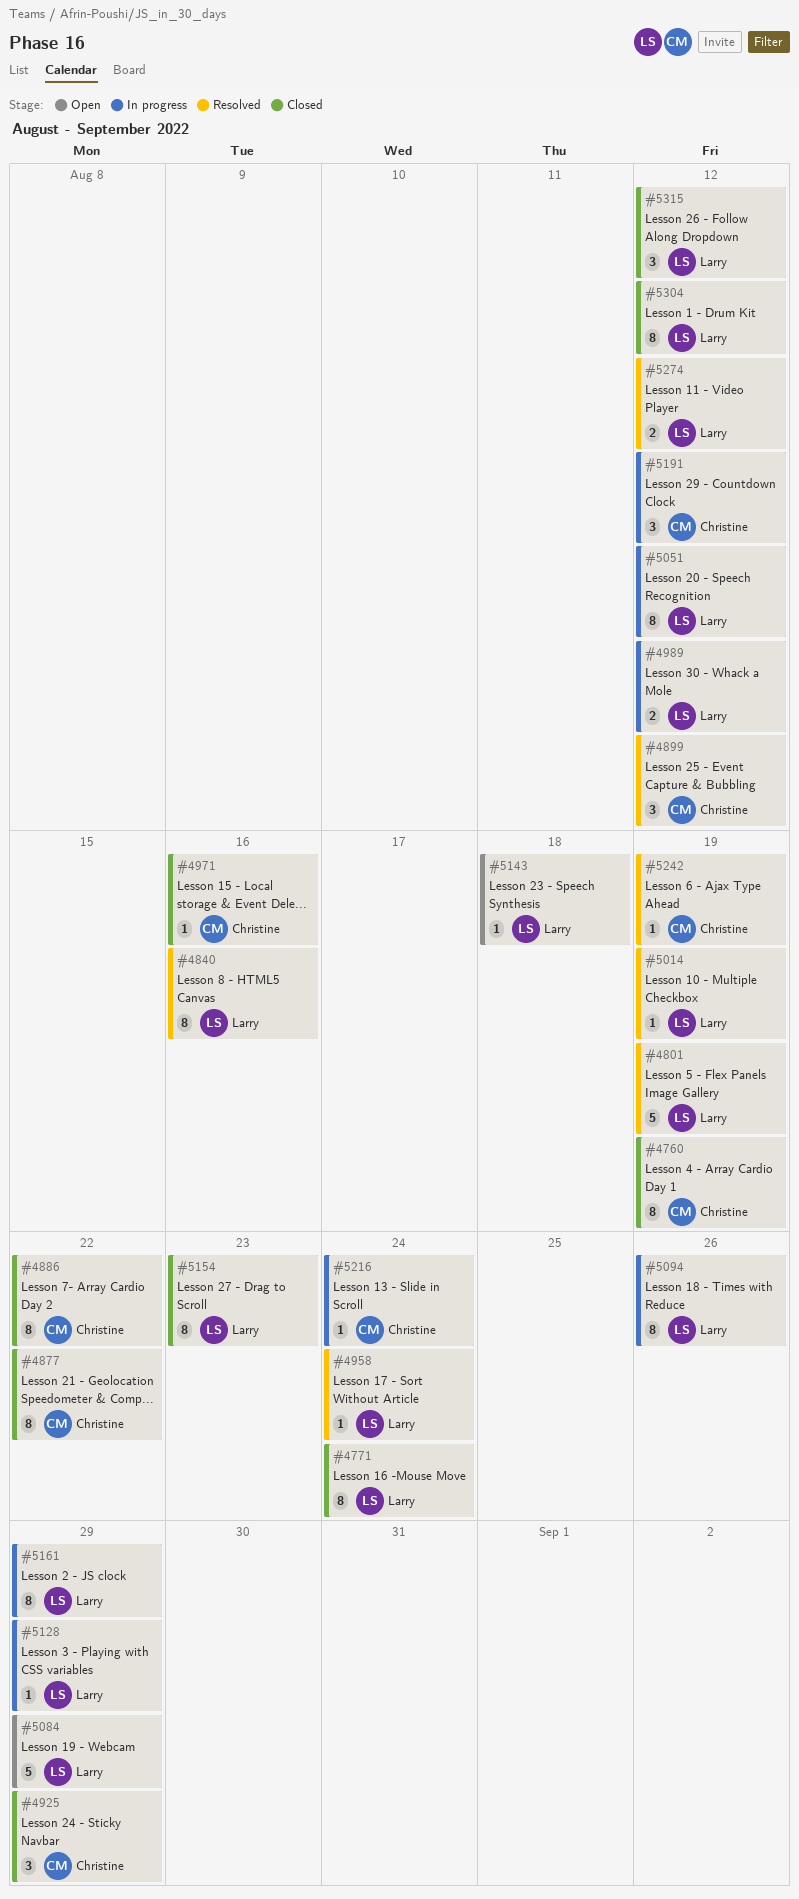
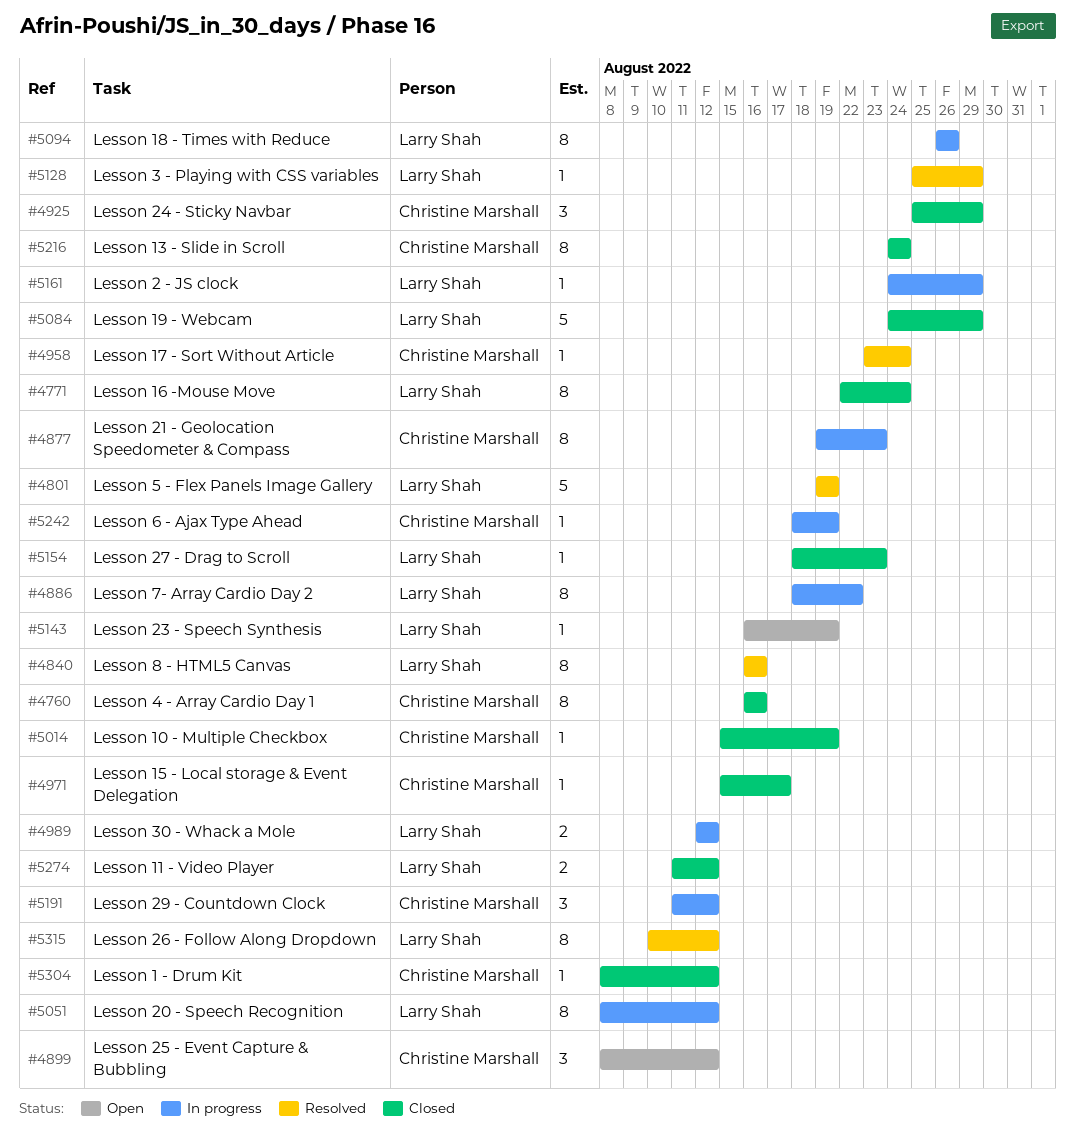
#4760, due: Aug 19 -> Aug 16
#4877, status: Closed -> In progress
#4877, due: Aug 22 -> Aug 23
#4886, status: Closed -> In progress
#4886, owner: Christine Marshall -> Larry Shah
#4899, status: Resolved -> Open
#4958, owner: Larry Shah -> Christine Marshall
#4971, due: Aug 16 -> Aug 17
#5014, status: Resolved -> Closed
#5014, owner: Larry Shah -> Christine Marshall
#5084, status: Open -> Closed
#5128, status: In progress -> Resolved
#5143, due: Aug 18 -> Aug 19
#5154, estimate: 8 -> 1
#5161, estimate: 8 -> 1
#5216, status: In progress -> Closed
#5216, estimate: 1 -> 8
#5242, status: Resolved -> In progress
#5274, status: Resolved -> Closed
#5304, owner: Larry Shah -> Christine Marshall
#5304, estimate: 8 -> 1
#5315, status: Closed -> Resolved
#5315, estimate: 3 -> 8

